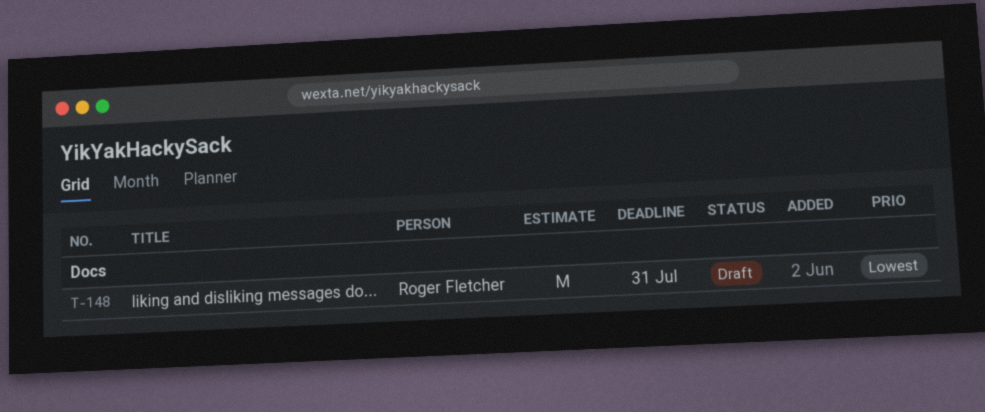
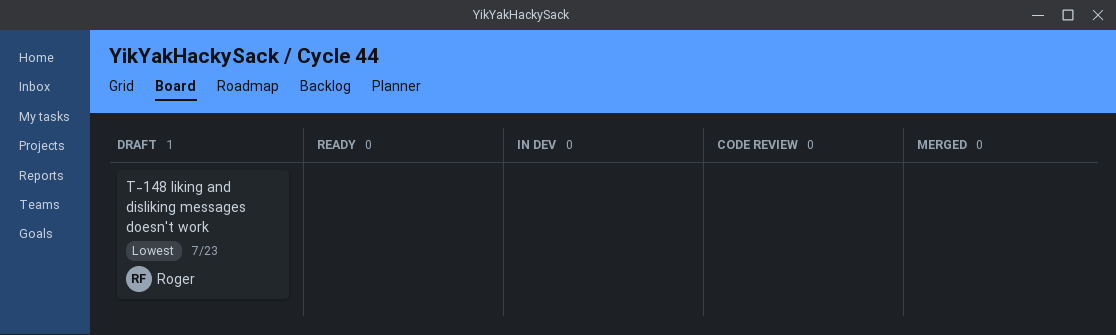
T-148, due: Jul 31 -> Jul 23

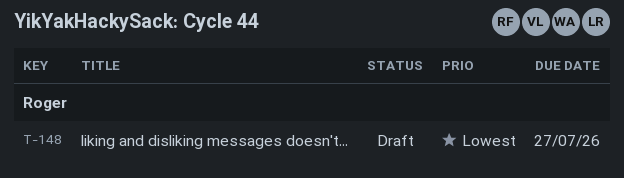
T-148, due: Jul 23 -> Jul 27

